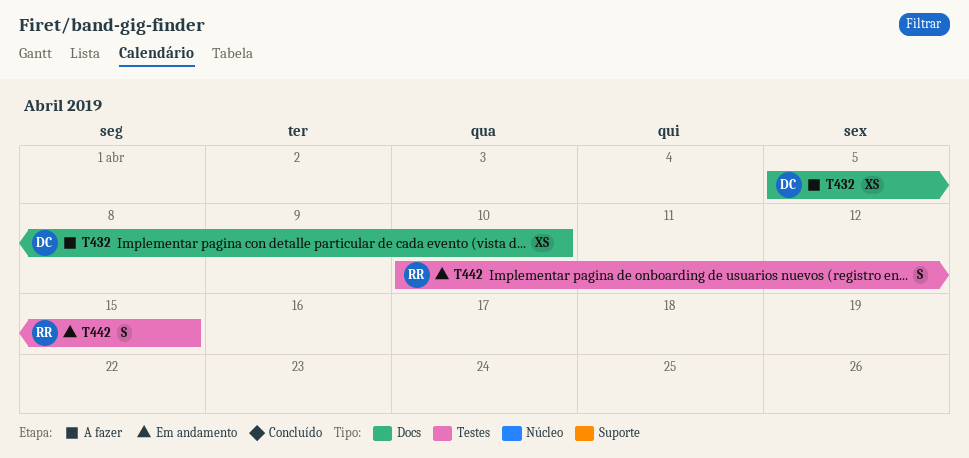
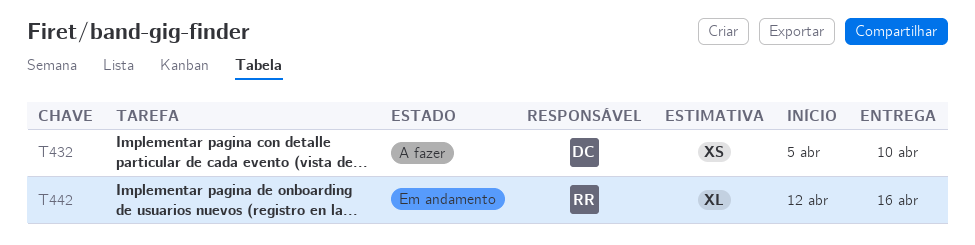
T442, estimate: S -> XL
T442, start: Apr 10 -> Apr 12
T442, due: Apr 15 -> Apr 16

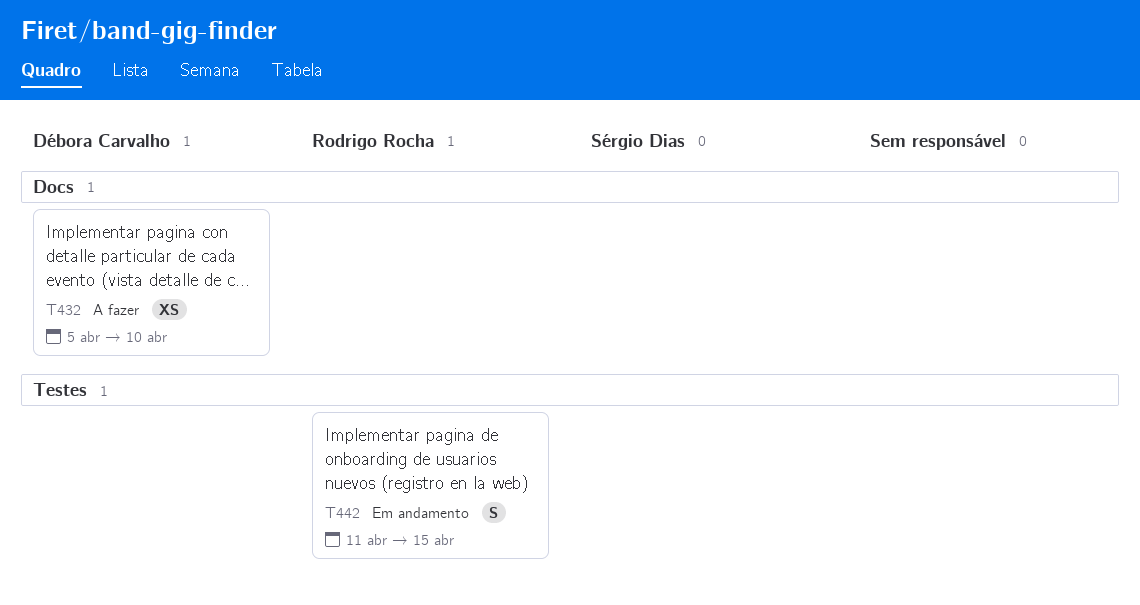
T442, estimate: XL -> S
T442, start: Apr 12 -> Apr 11
T442, due: Apr 16 -> Apr 15

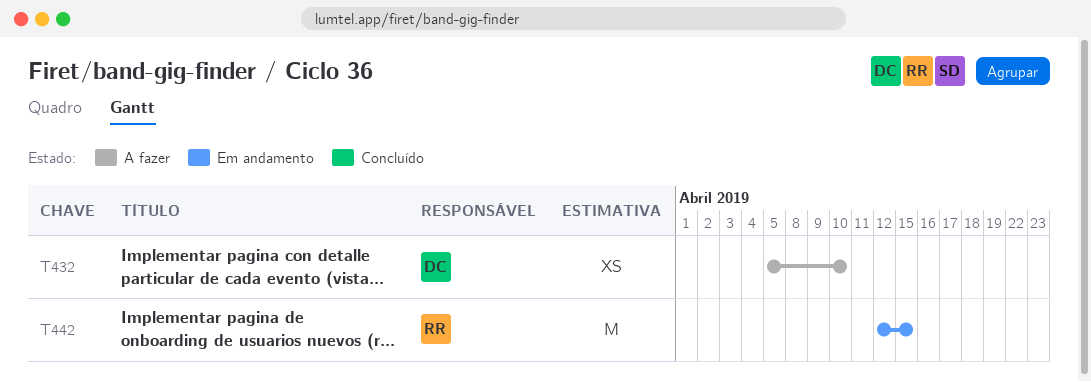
T442, estimate: S -> M
T442, start: Apr 11 -> Apr 12

